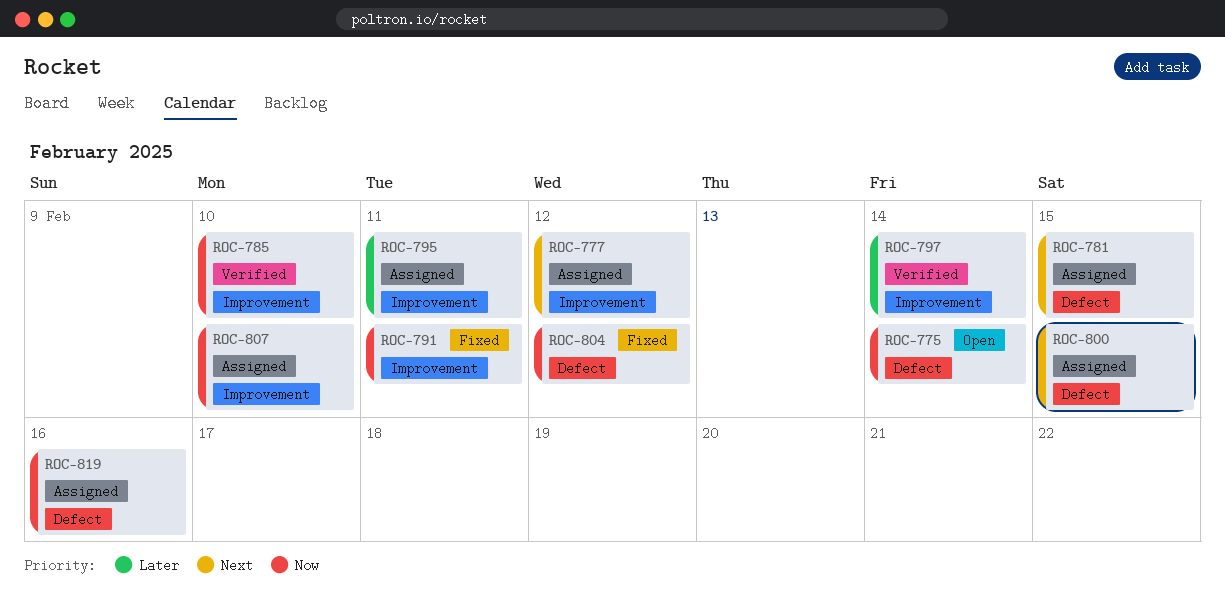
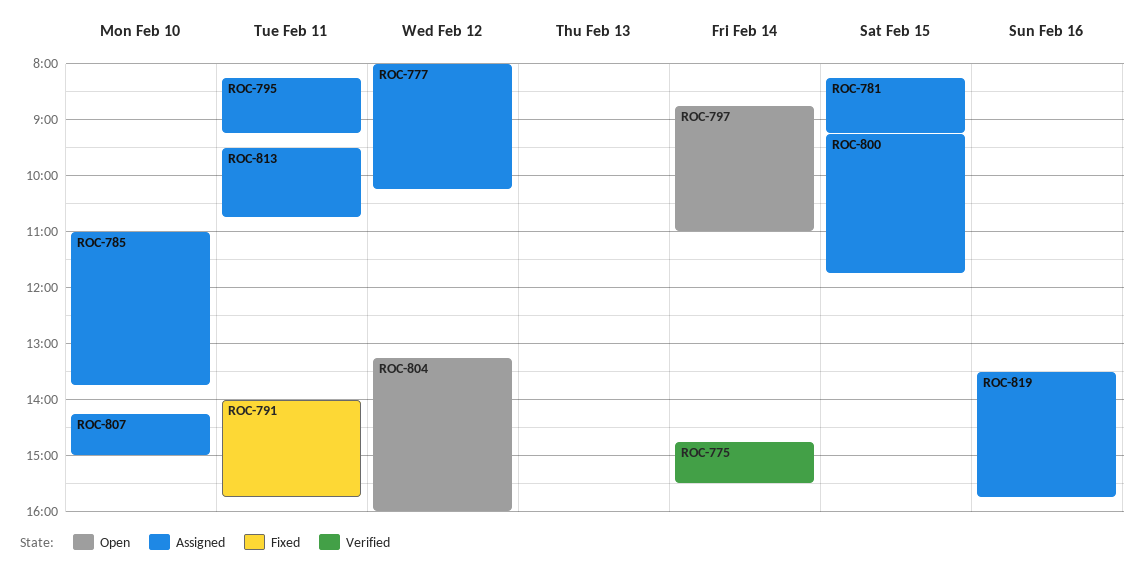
ROC-775, status: Open -> Verified
ROC-785, status: Verified -> Assigned
ROC-797, status: Verified -> Open
ROC-804, status: Fixed -> Open
ROC-813: none -> present

